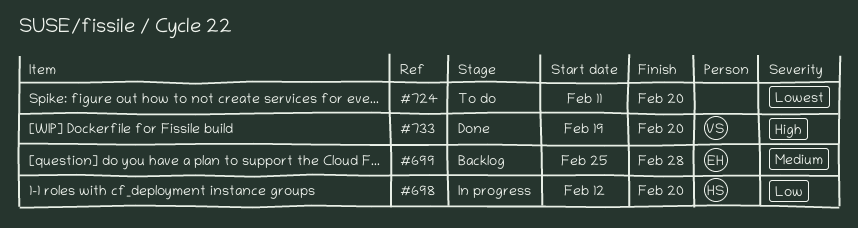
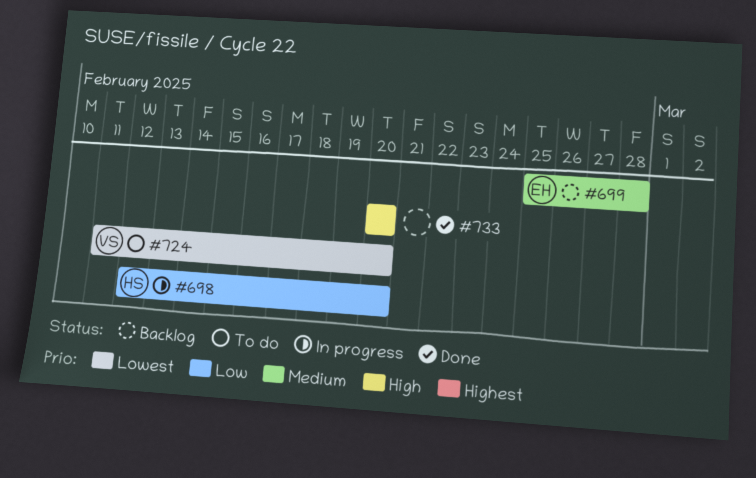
#724, owner: none -> VS
#733, owner: VS -> none
#733, start: Feb 19 -> Feb 20

